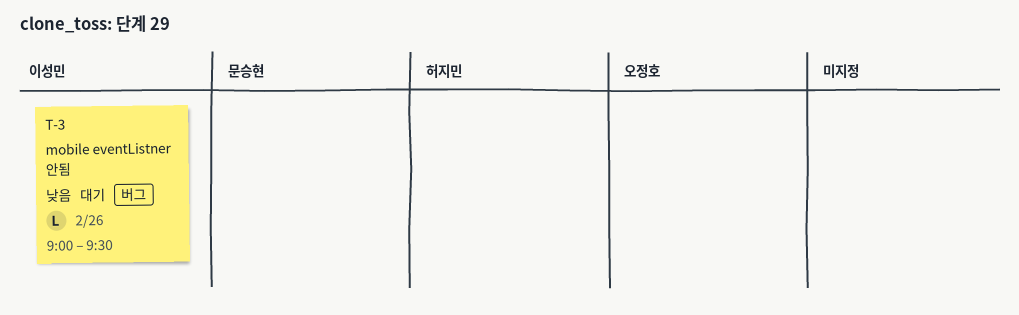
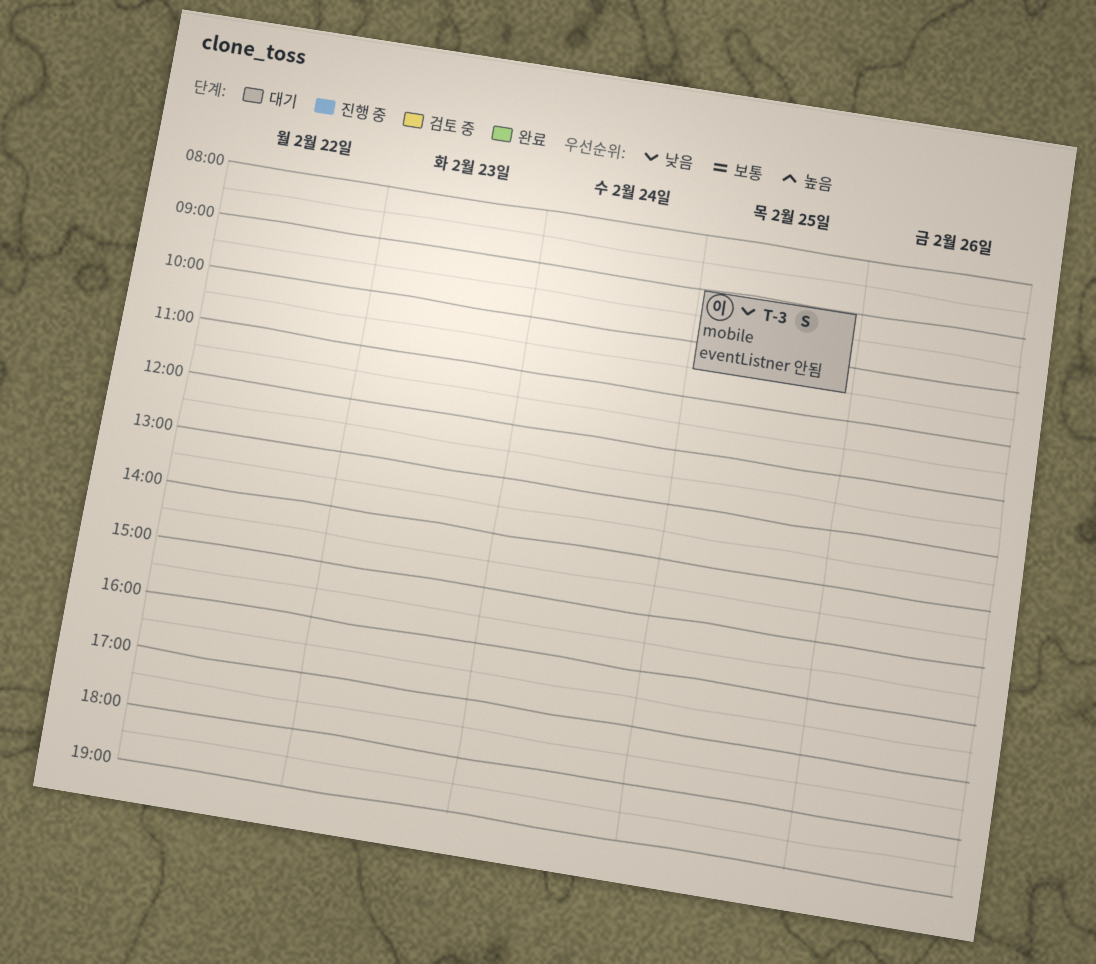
T-3, estimate: L -> S
T-3, day: Feb 26 -> Feb 25
T-3, ends: 09:30 -> 10:30

